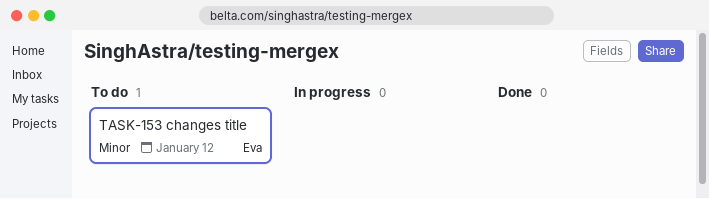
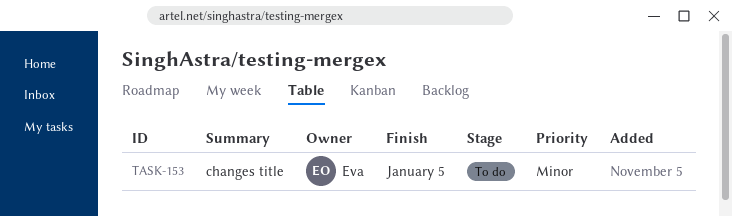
TASK-153, due: Jan 12 -> Jan 5

